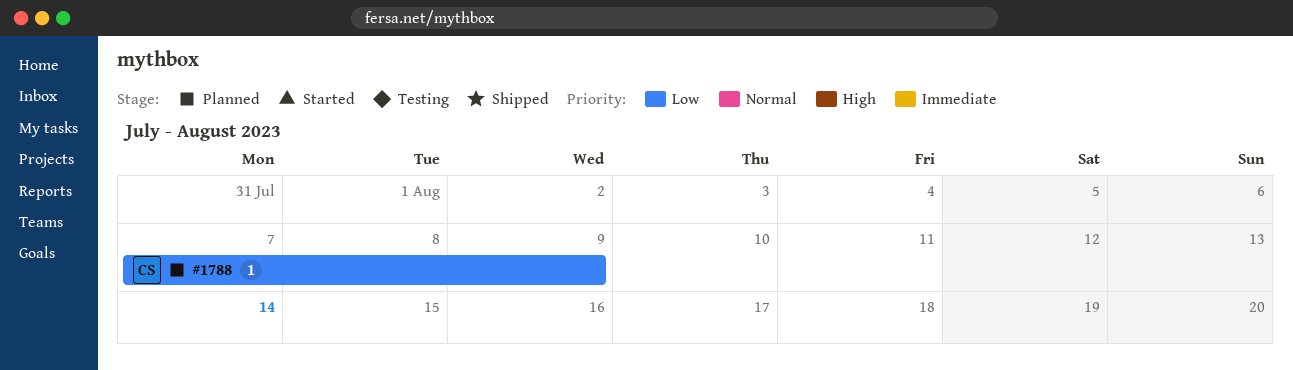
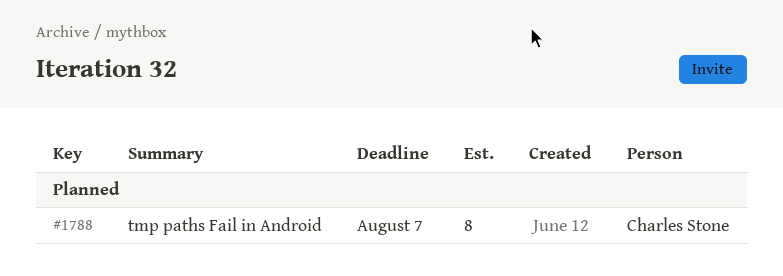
#1788, estimate: 1 -> 8
#1788, due: Aug 9 -> Aug 7

